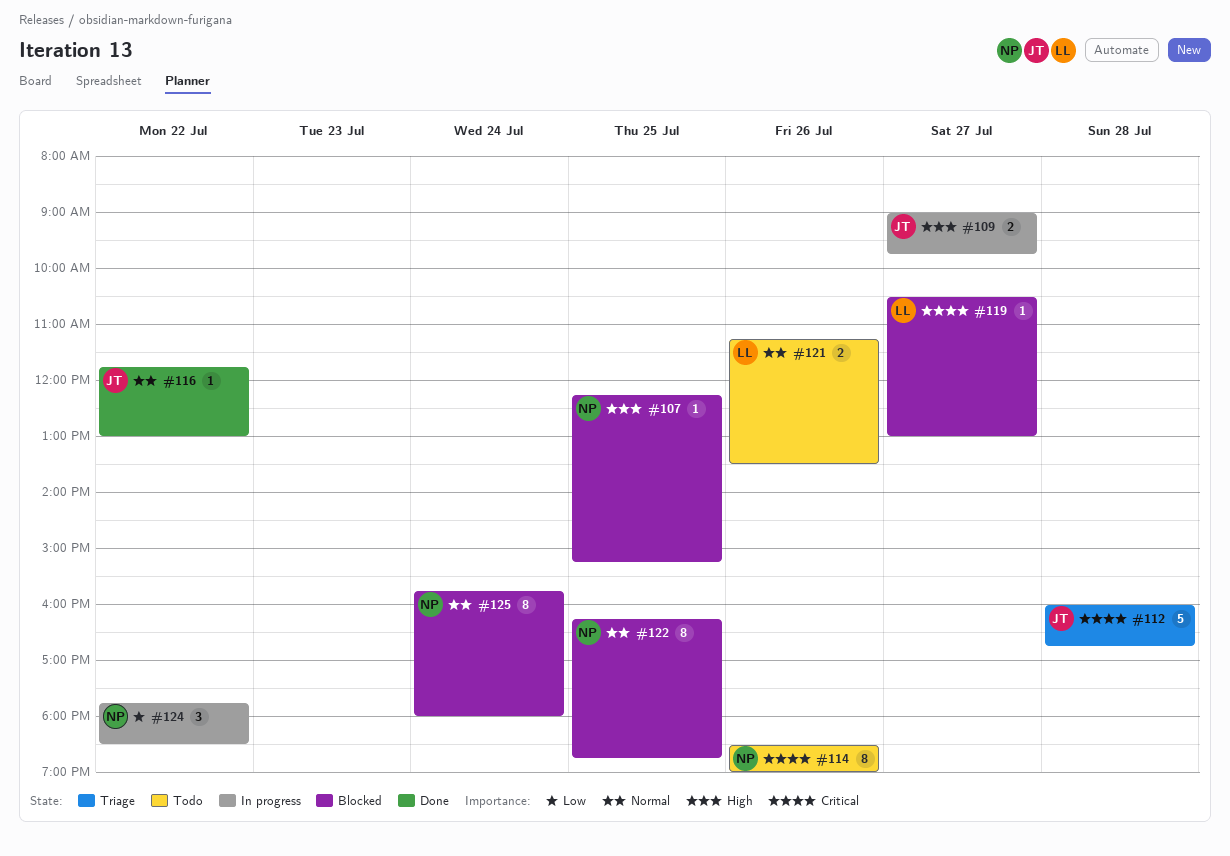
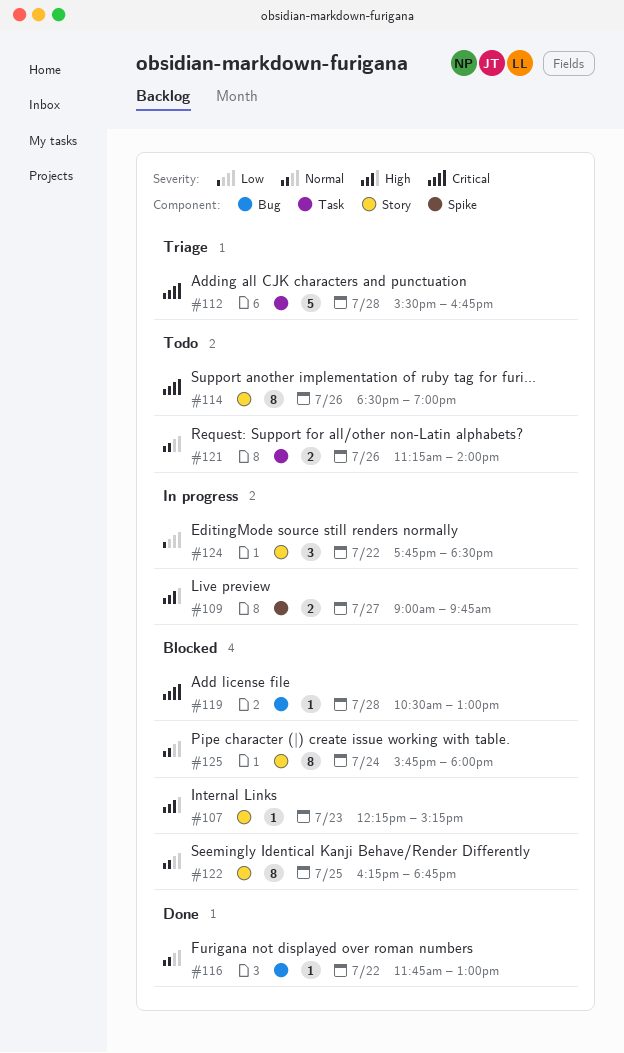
#107, day: Jul 25 -> Jul 23
#112, begins: 16:00 -> 15:30
#119, day: Jul 27 -> Jul 28
#121, ends: 13:30 -> 14:00

